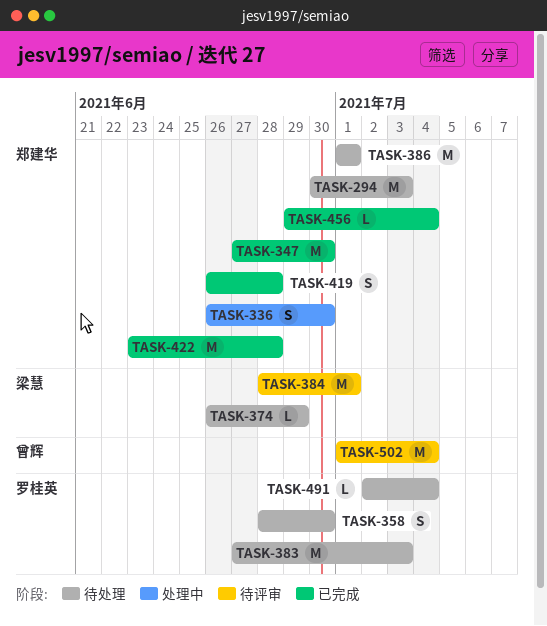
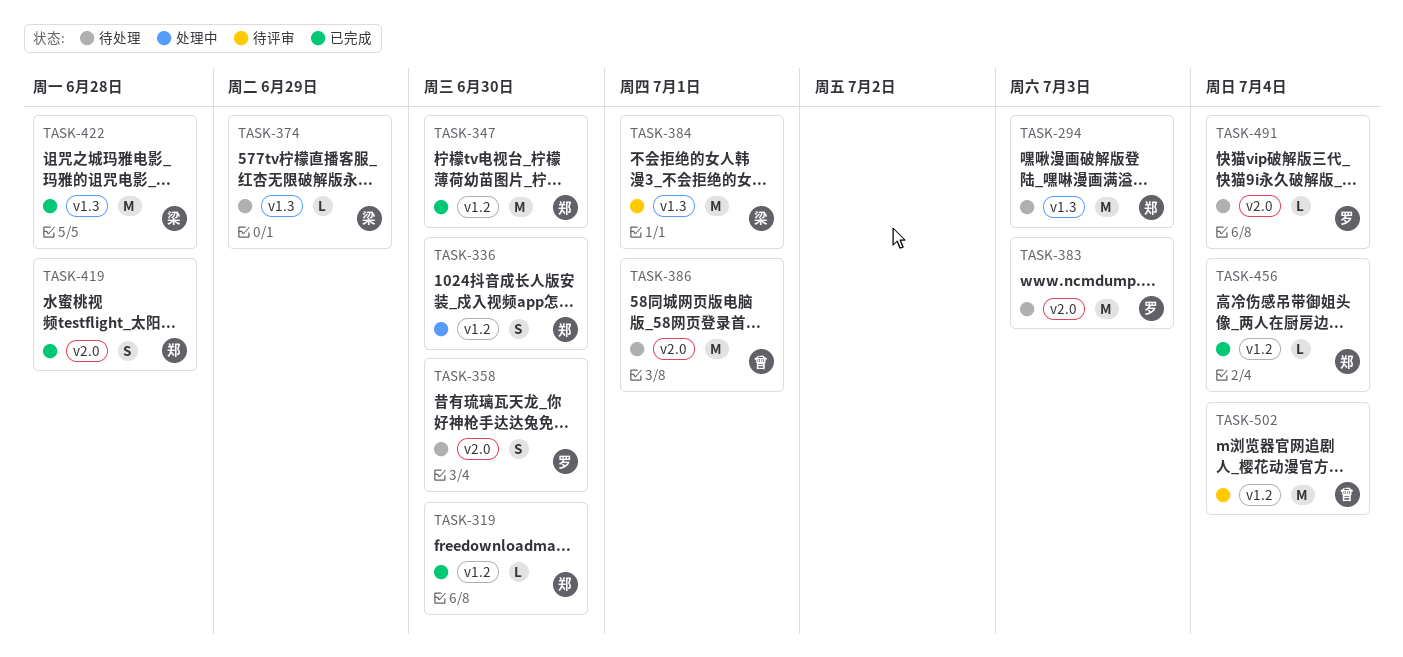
TASK-319: none -> present
TASK-386, owner: 郑建华 -> 曾辉
TASK-422, owner: 郑建华 -> 梁慧

